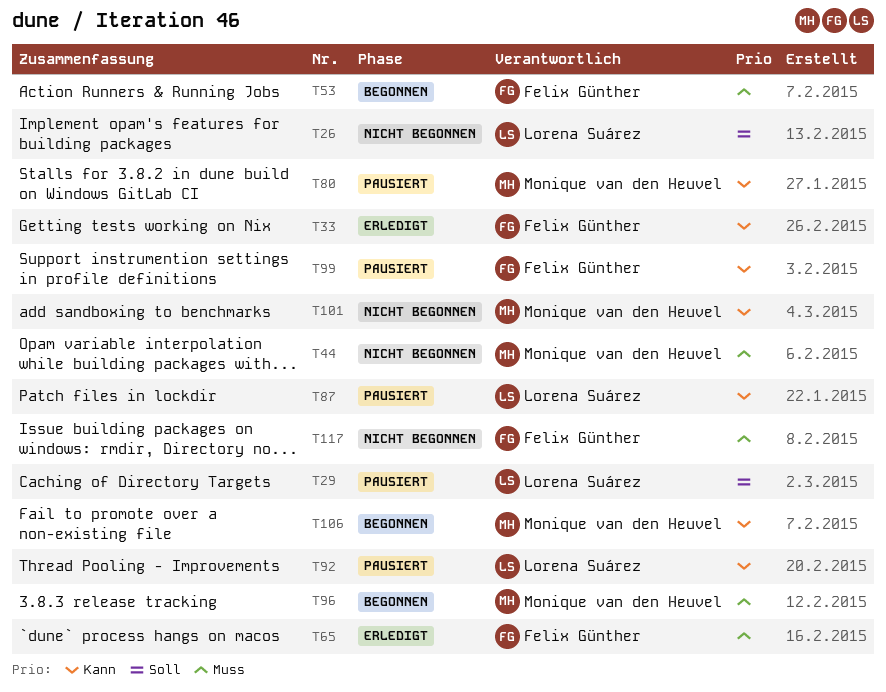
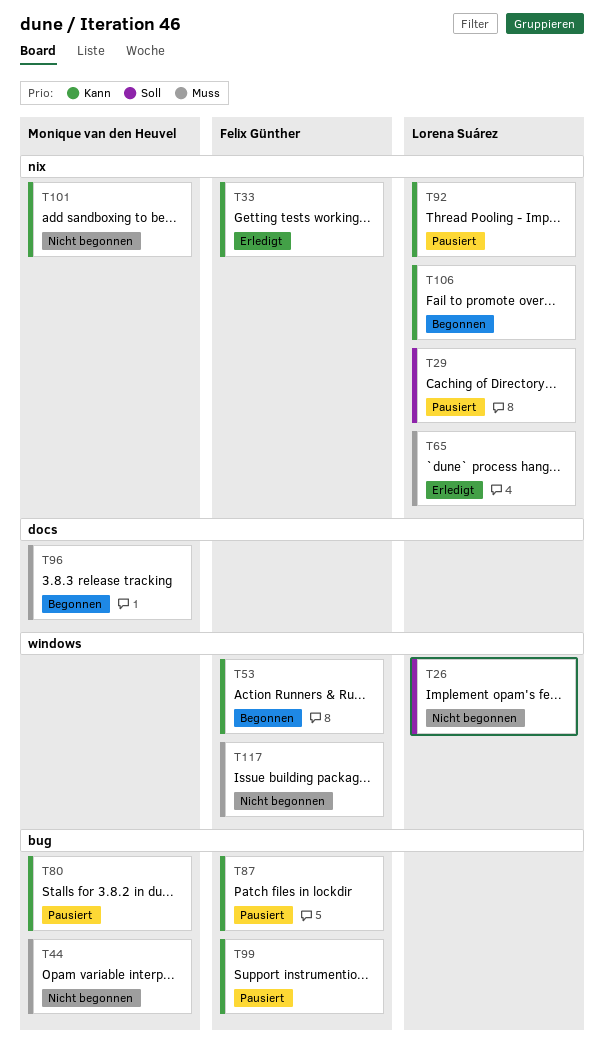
T53, priority: Muss -> Kann
T65, owner: Felix Günther -> Lorena Suárez
T87, owner: Lorena Suárez -> Felix Günther
T106, owner: Monique van den Heuvel -> Lorena Suárez

